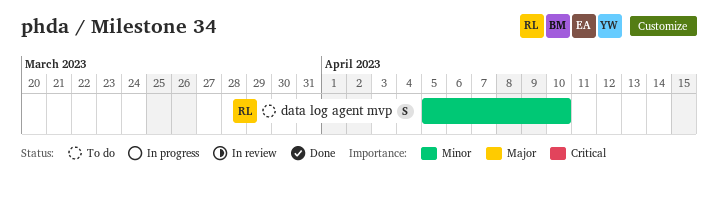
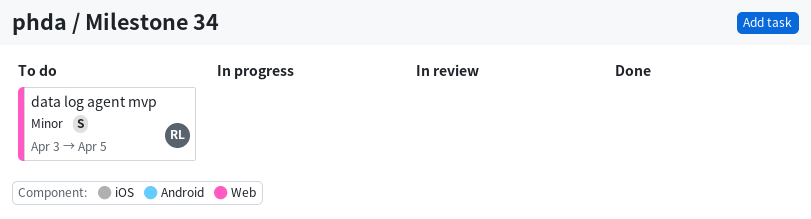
data log agent mvp, start: Apr 5 -> Apr 3
data log agent mvp, due: Apr 10 -> Apr 5

